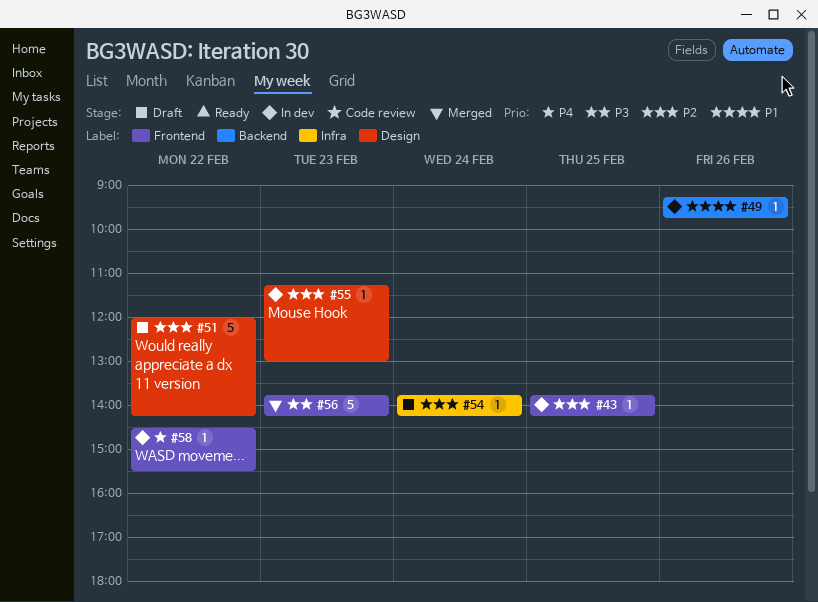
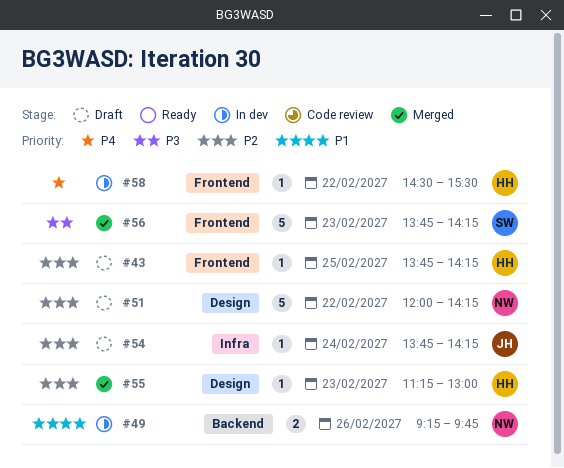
#43, status: In dev -> Draft
#49, estimate: 1 -> 2
#55, status: In dev -> Merged

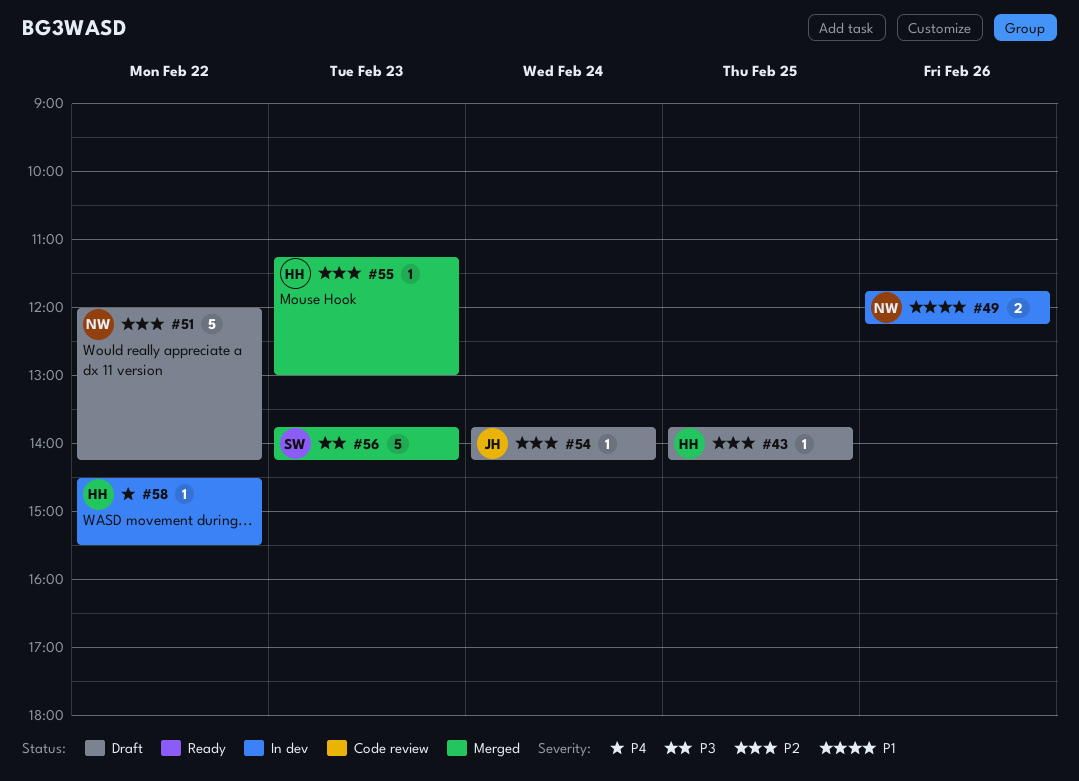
#49, begins: 09:15 -> 11:45
#49, ends: 09:45 -> 12:15

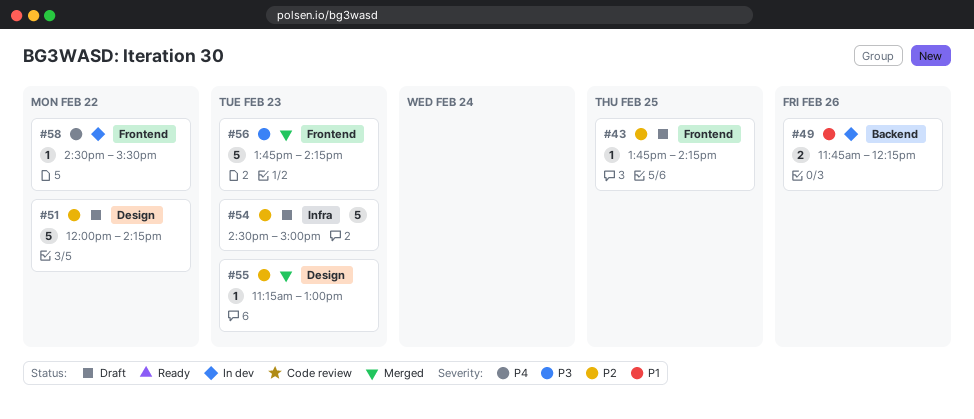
#54, estimate: 1 -> 5
#54, day: Feb 24 -> Feb 23
#54, begins: 13:45 -> 14:30
#54, ends: 14:15 -> 15:00

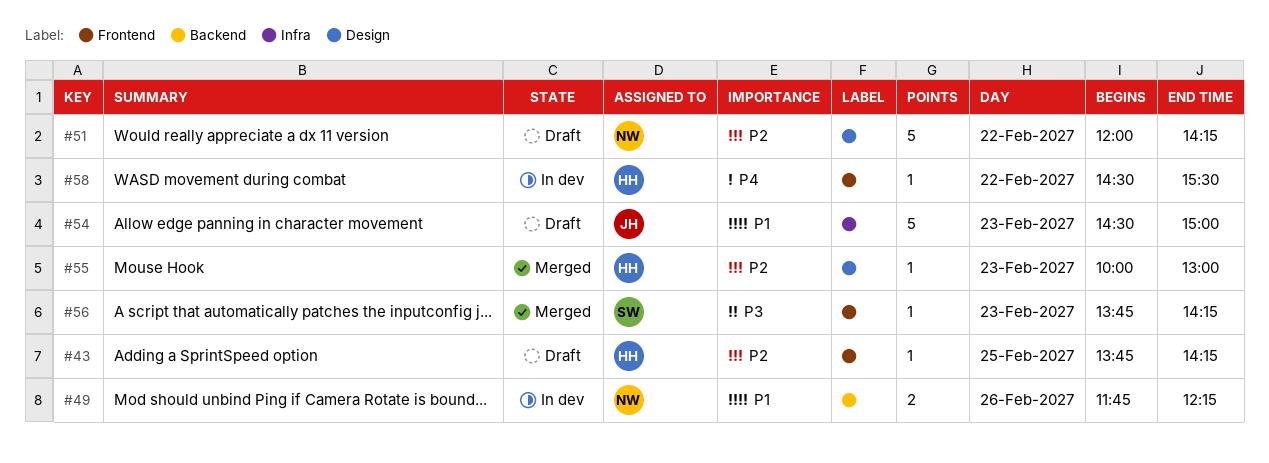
#54, priority: P2 -> P1
#55, begins: 11:15 -> 10:00
#56, estimate: 5 -> 1

